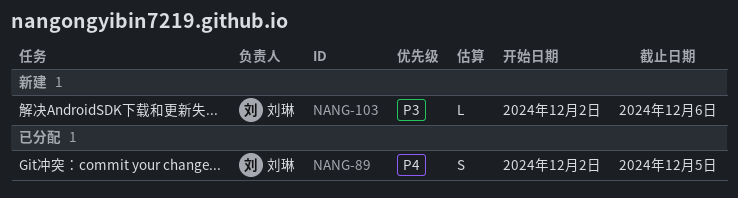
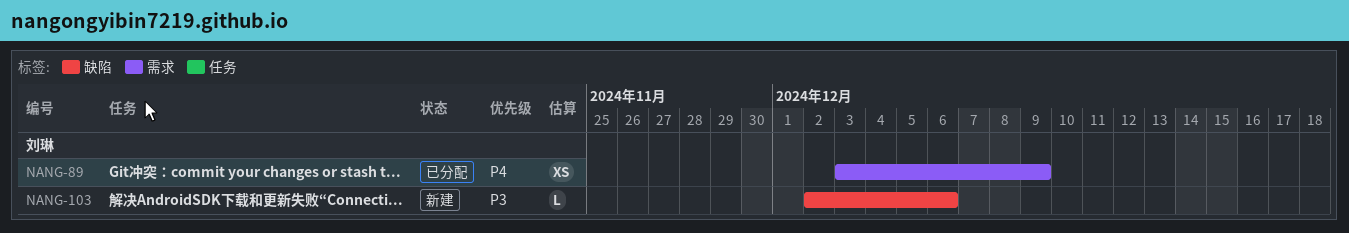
NANG-89, estimate: S -> XS
NANG-89, start: Dec 2 -> Dec 3
NANG-89, due: Dec 5 -> Dec 9

